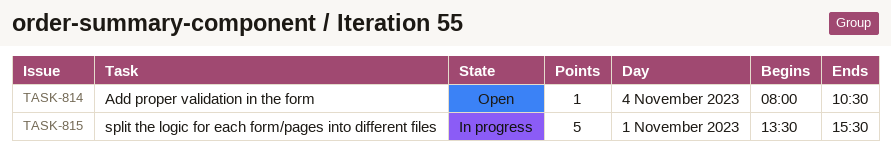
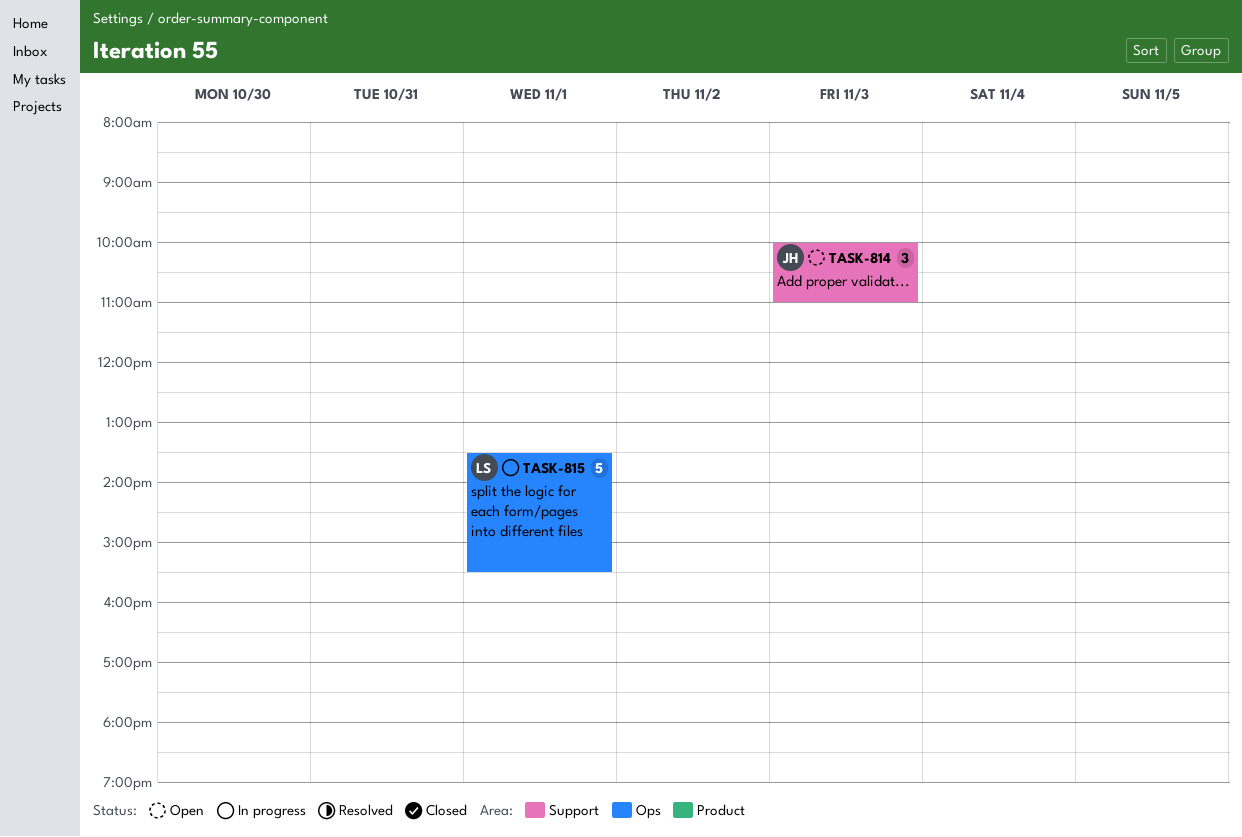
TASK-814, estimate: 1 -> 3
TASK-814, day: Nov 4 -> Nov 3
TASK-814, begins: 08:00 -> 10:00
TASK-814, ends: 10:30 -> 11:00

